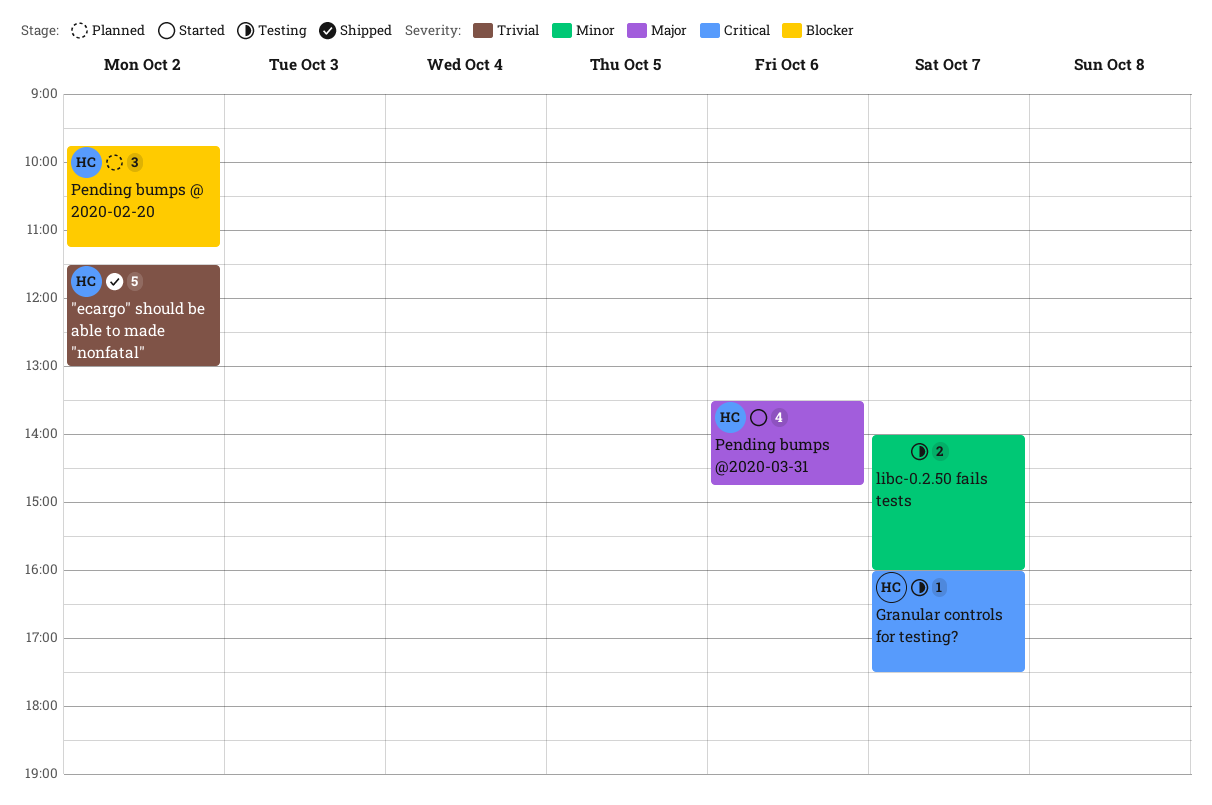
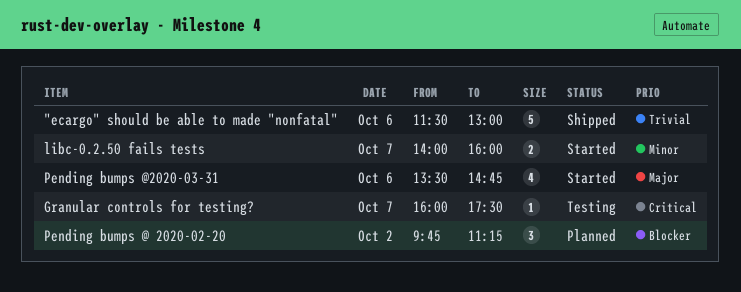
"ecargo" should be able to made "nonfatal", day: Oct 2 -> Oct 6
libc-0.2.50 fails tests, status: Testing -> Started

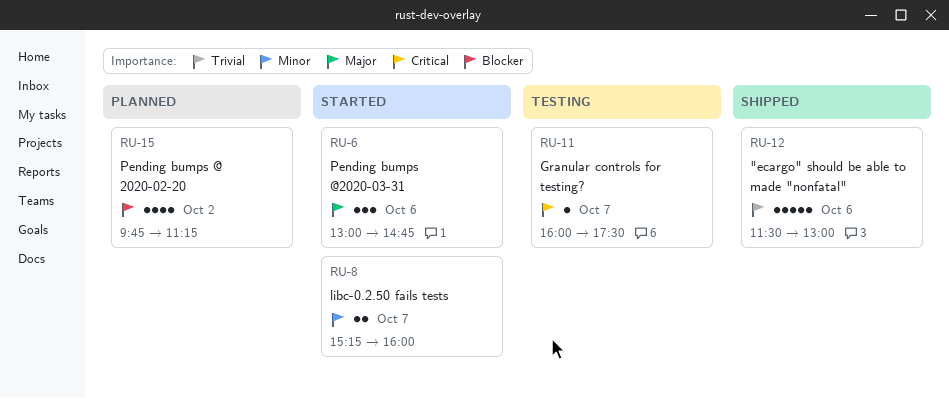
libc-0.2.50 fails tests, begins: 14:00 -> 15:15
Pending bumps @ 2020-02-20, estimate: 3 -> 4
Pending bumps @2020-03-31, estimate: 4 -> 3
Pending bumps @2020-03-31, begins: 13:30 -> 13:00

